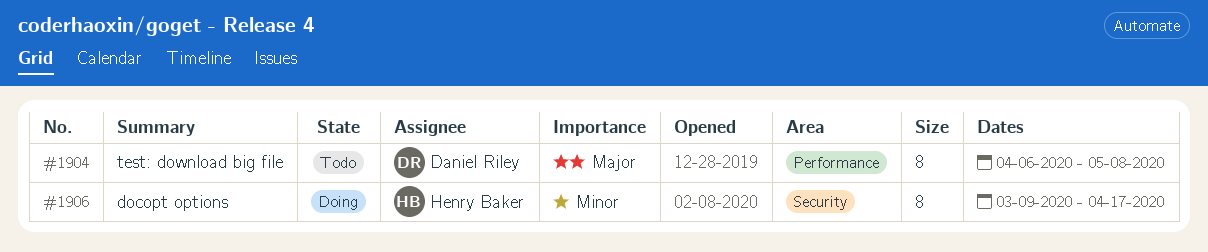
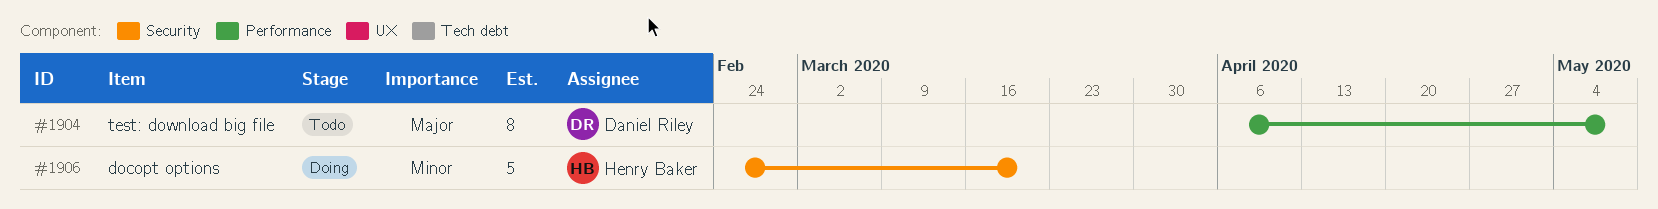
#1906, estimate: 8 -> 5
#1906, start: Mar 9 -> Feb 24
#1906, due: Apr 17 -> Mar 20

